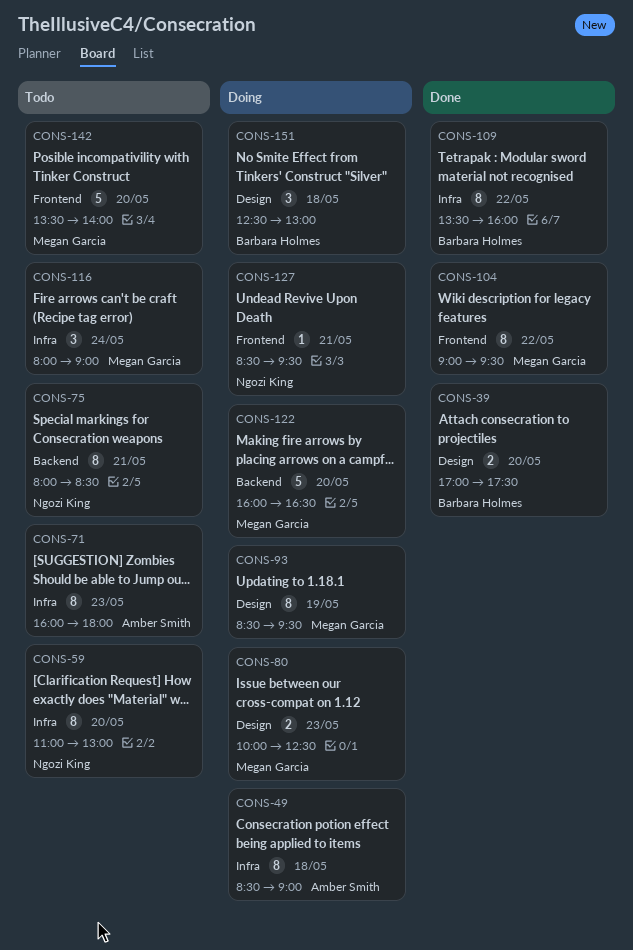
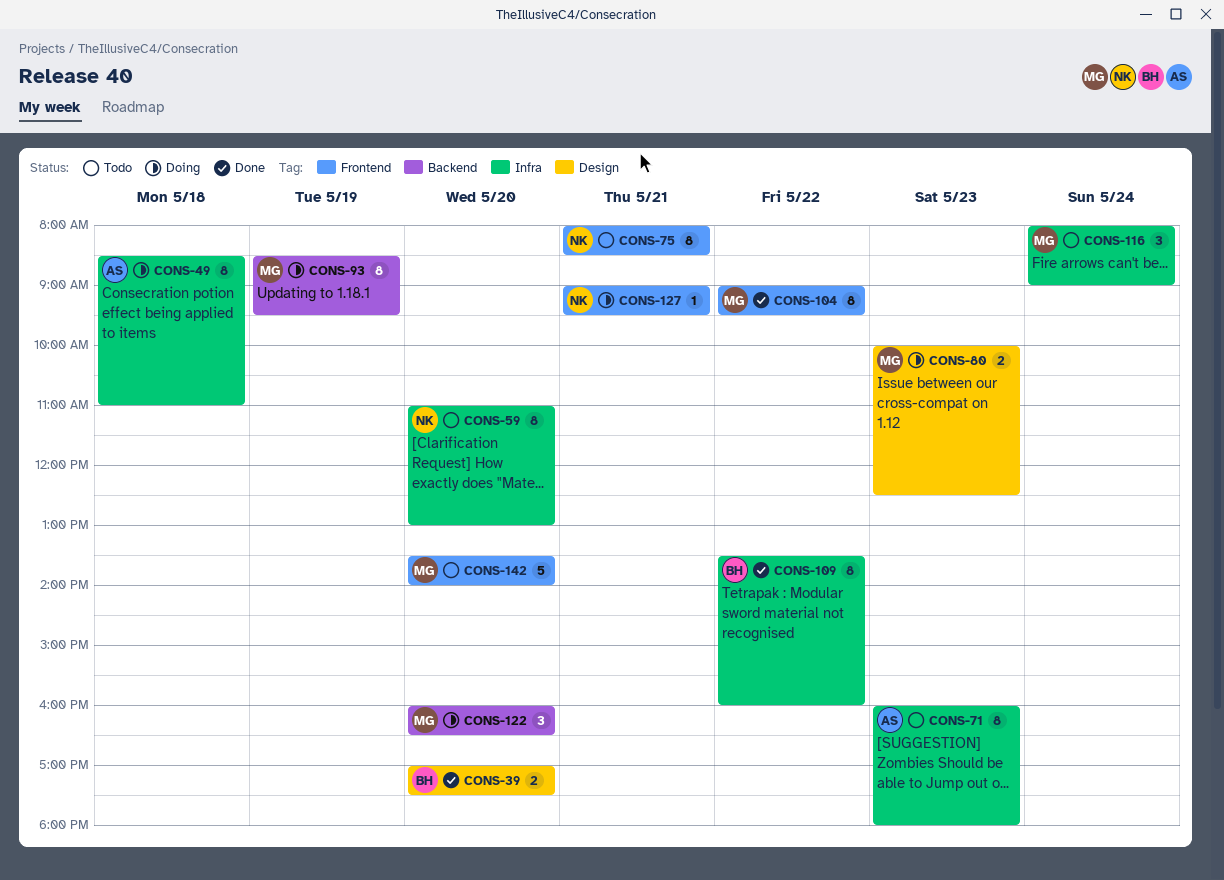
CONS-49, ends: 09:00 -> 11:00
CONS-75, label: Backend -> Frontend
CONS-93, label: Design -> Backend
CONS-122, estimate: 5 -> 3
CONS-127, begins: 08:30 -> 09:00
CONS-151: present -> none

